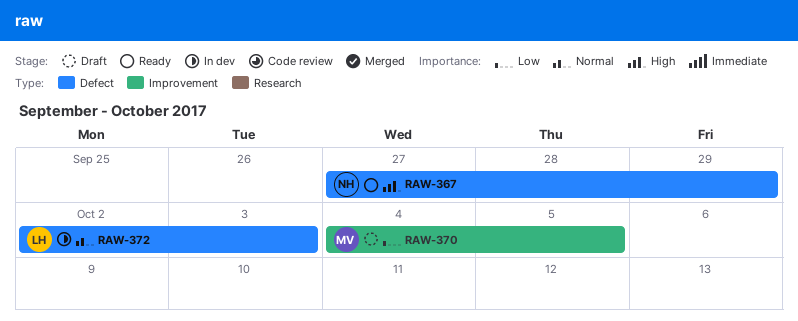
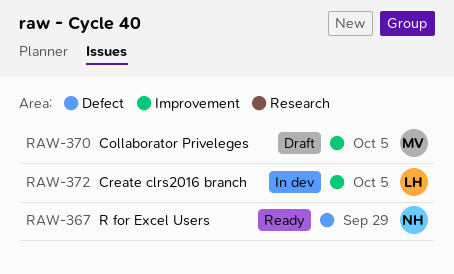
RAW-372, label: Defect -> Improvement
RAW-372, due: Oct 3 -> Oct 5

